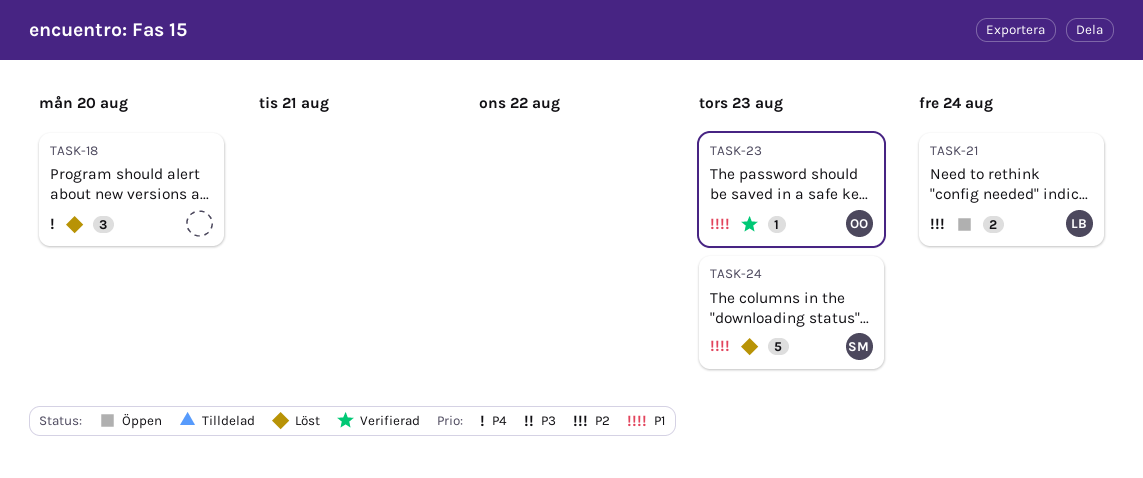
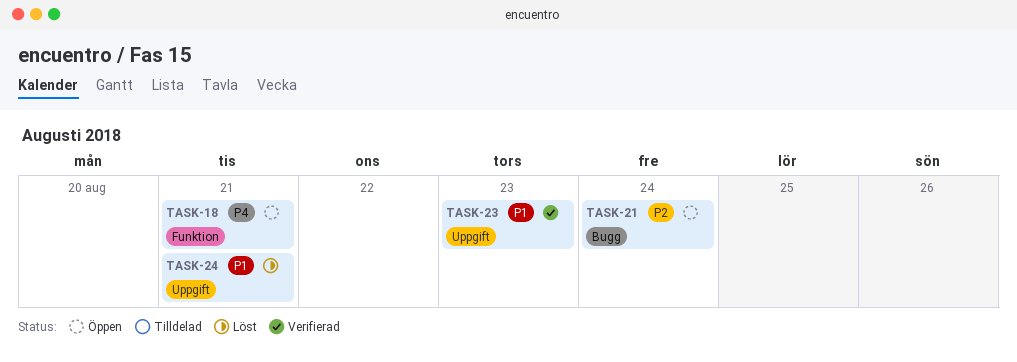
TASK-18, status: Löst -> Öppen
TASK-18, due: Aug 20 -> Aug 21
TASK-24, due: Aug 23 -> Aug 21

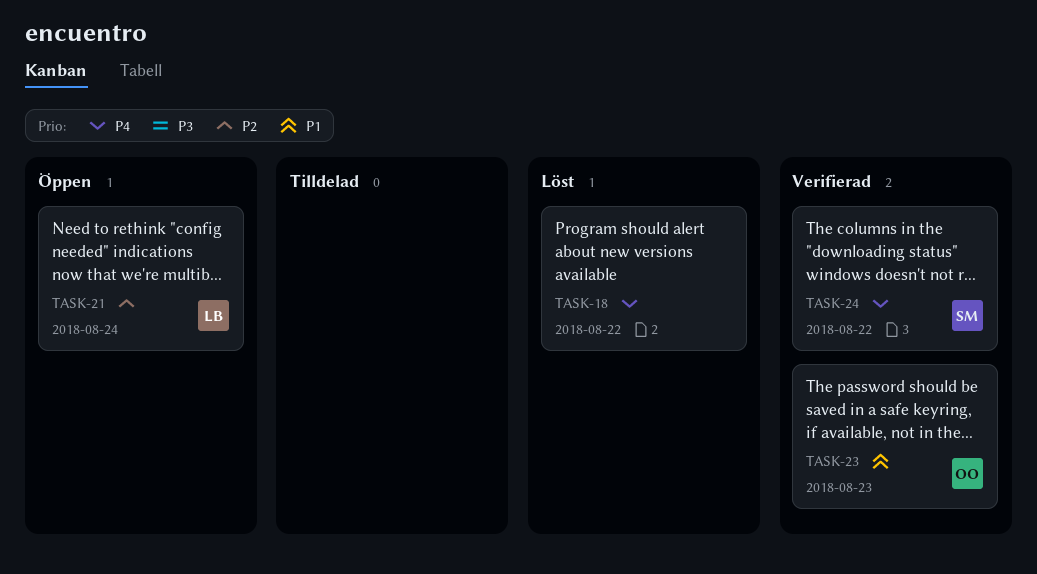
TASK-18, status: Öppen -> Löst
TASK-18, due: Aug 21 -> Aug 22
TASK-24, status: Löst -> Verifierad
TASK-24, priority: P1 -> P4
TASK-24, due: Aug 21 -> Aug 22

